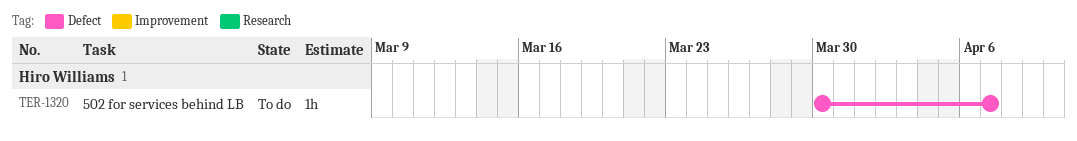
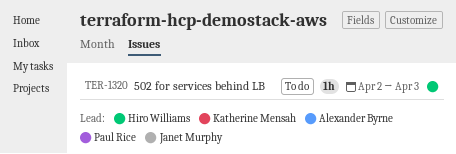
TER-1320, start: Mar 30 -> Apr 2
TER-1320, due: Apr 7 -> Apr 3

